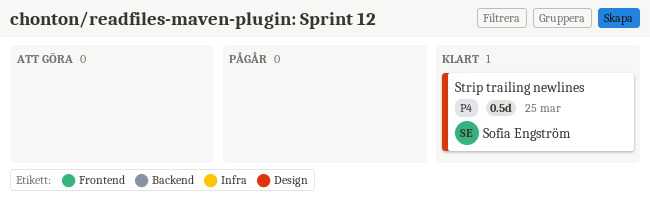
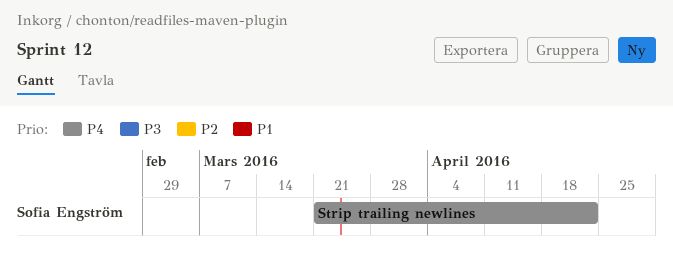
Strip trailing newlines, due: Mar 25 -> Apr 22

